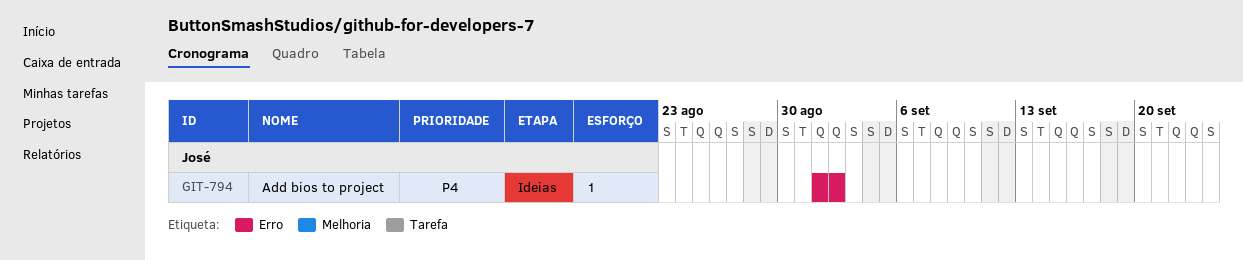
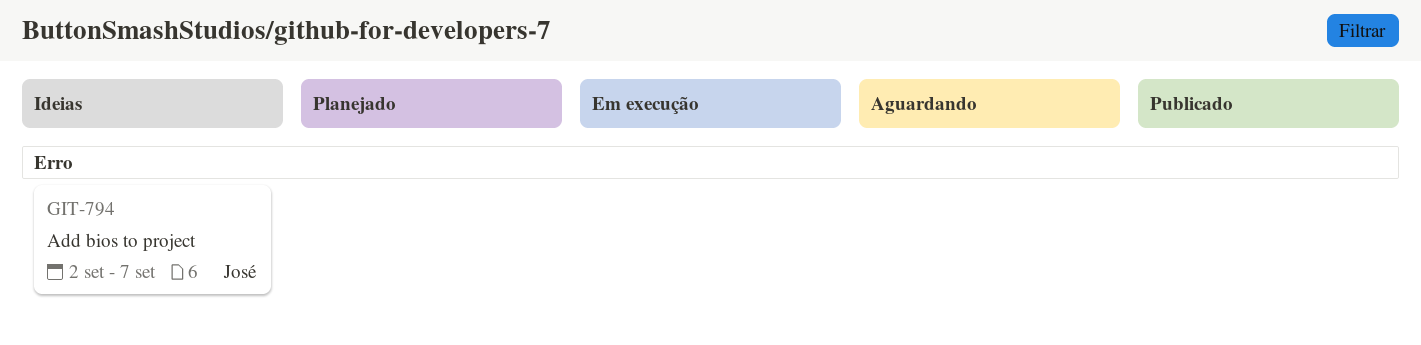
GIT-794, start: Sep 1 -> Sep 2
GIT-794, due: Sep 2 -> Sep 7

